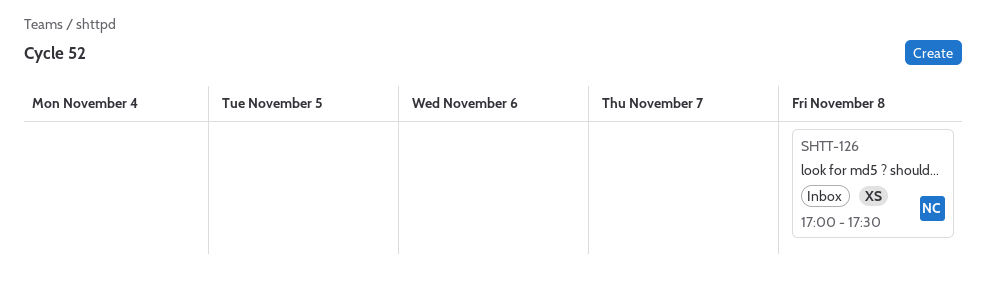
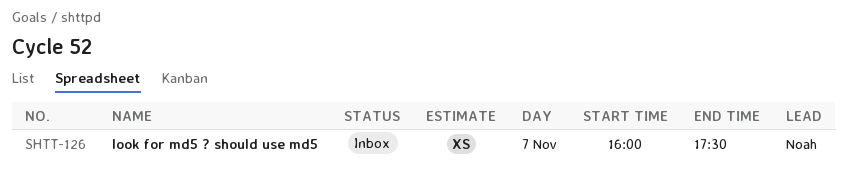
SHTT-126, day: Nov 8 -> Nov 7
SHTT-126, begins: 17:00 -> 16:00

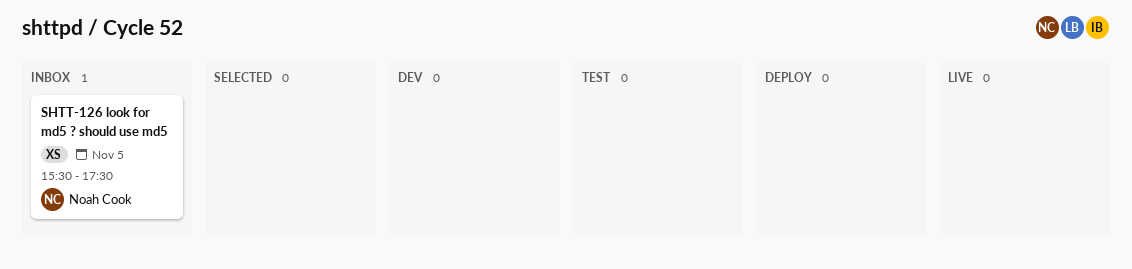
SHTT-126, day: Nov 7 -> Nov 5
SHTT-126, begins: 16:00 -> 15:30

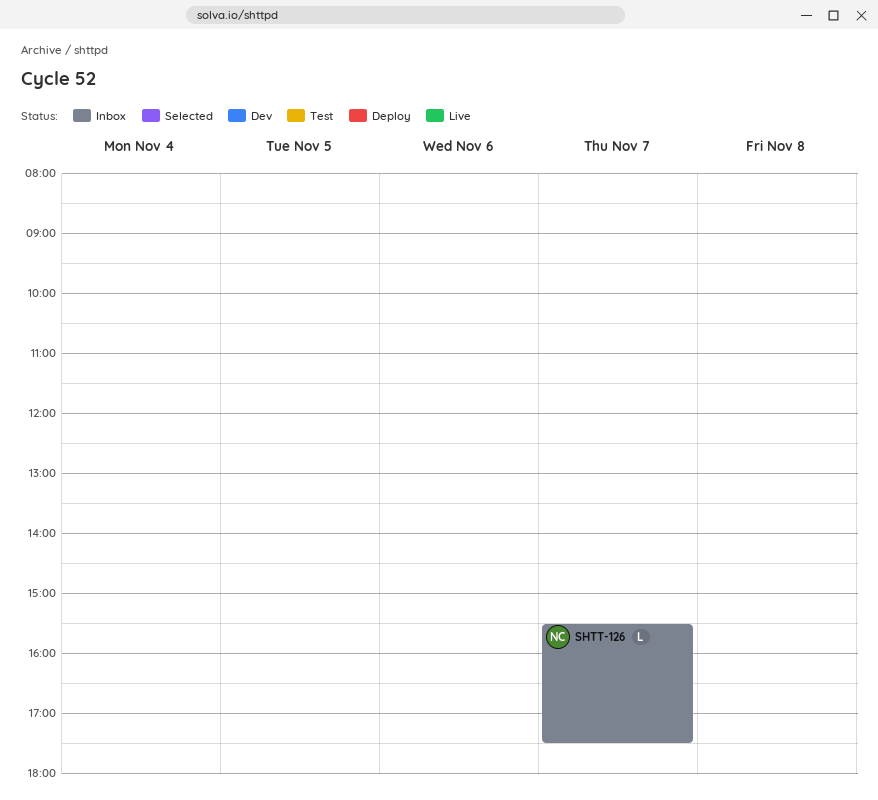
SHTT-126, estimate: XS -> L
SHTT-126, day: Nov 5 -> Nov 7

